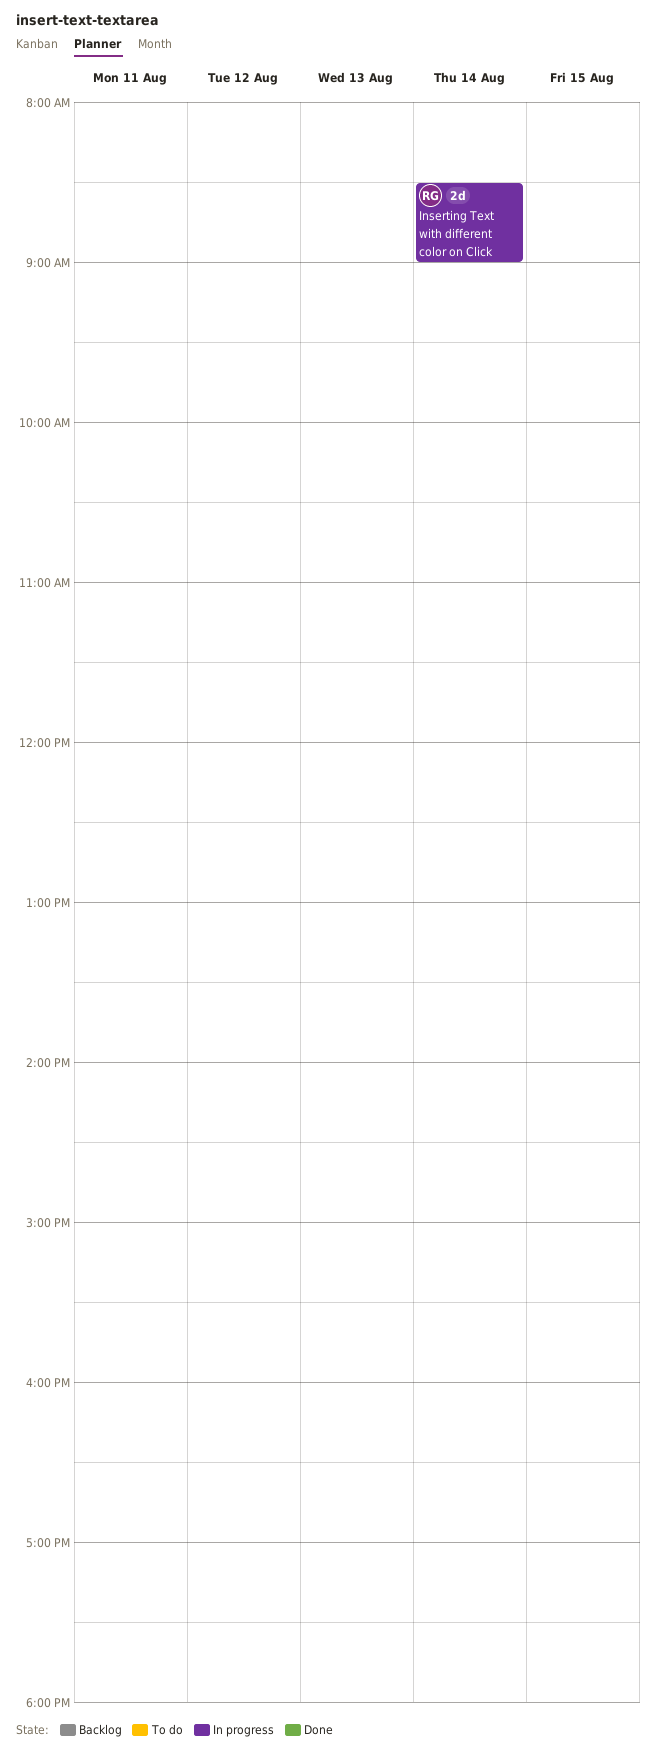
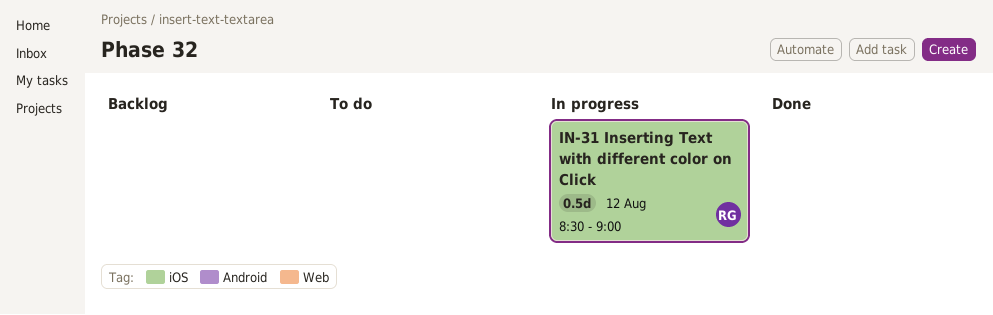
Inserting Text with different color on Click, estimate: 2d -> 0.5d
Inserting Text with different color on Click, day: Aug 14 -> Aug 12

